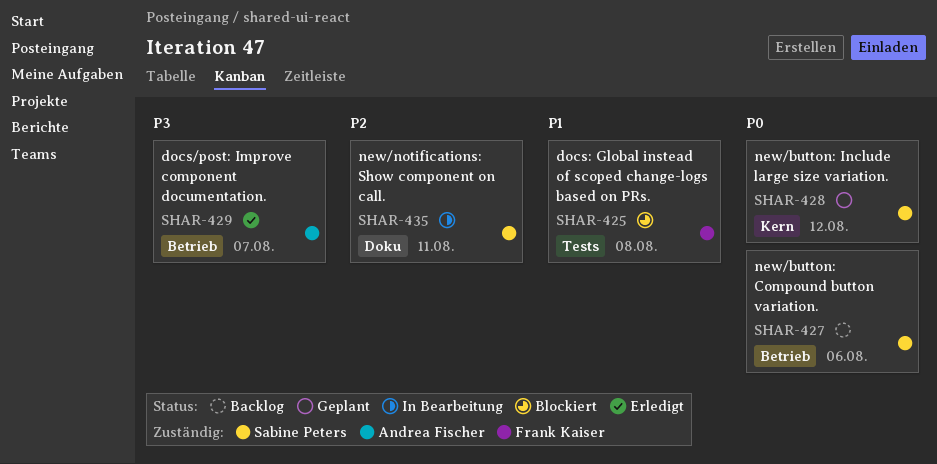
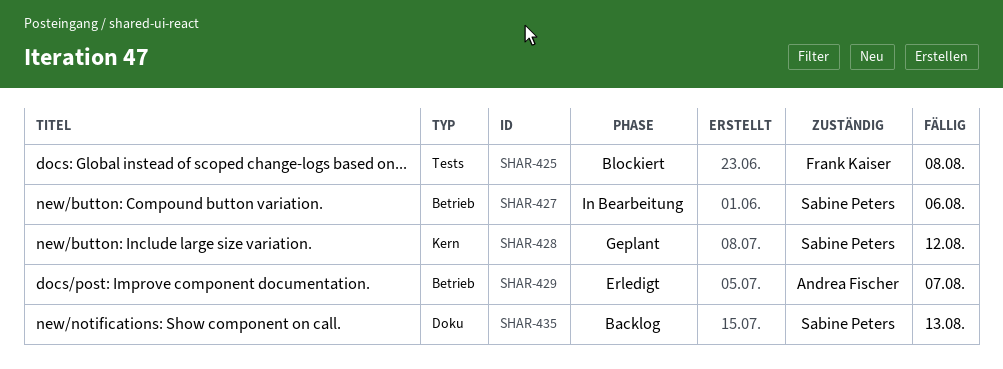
SHAR-427, status: Backlog -> In Bearbeitung
SHAR-435, status: In Bearbeitung -> Backlog
SHAR-435, due: Aug 11 -> Aug 13

